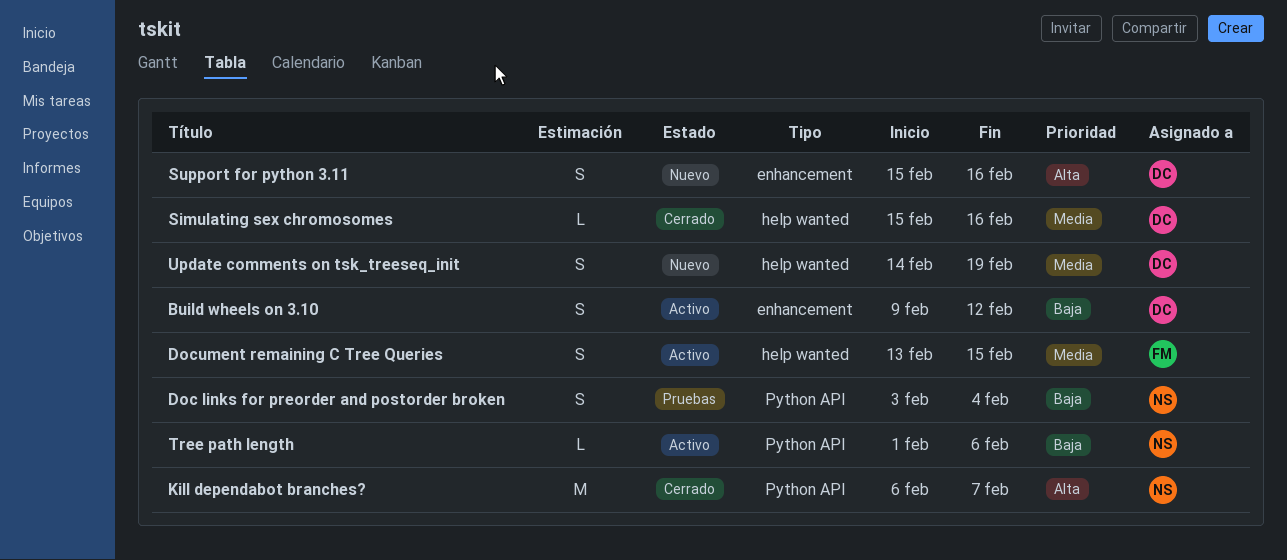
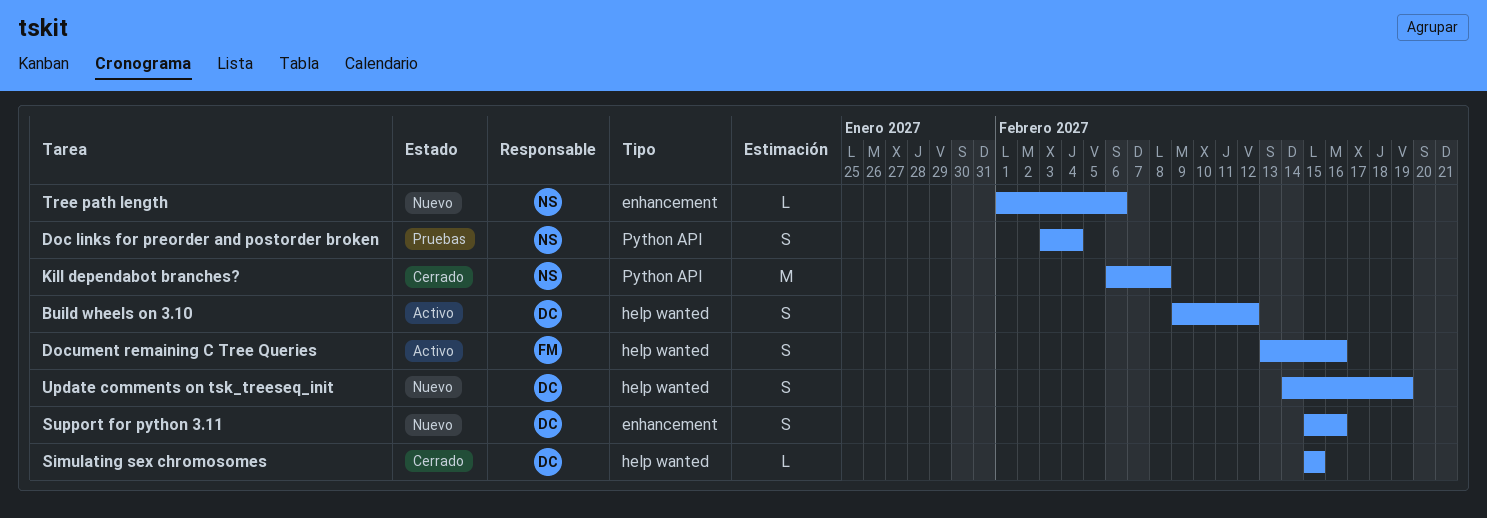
Build wheels on 3.10, label: enhancement -> help wanted
Document remaining C Tree Queries, due: Feb 15 -> Feb 16
Kill dependabot branches?, due: Feb 7 -> Feb 8
Simulating sex chromosomes, due: Feb 16 -> Feb 15
Tree path length, status: Activo -> Nuevo
Tree path length, label: Python API -> enhancement

